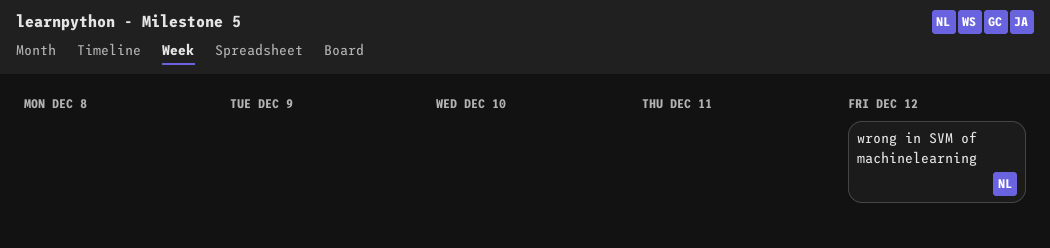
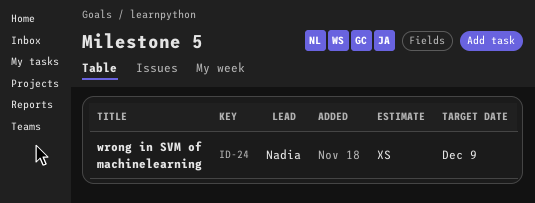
wrong in SVM of machinelearning, due: Dec 12 -> Dec 9

